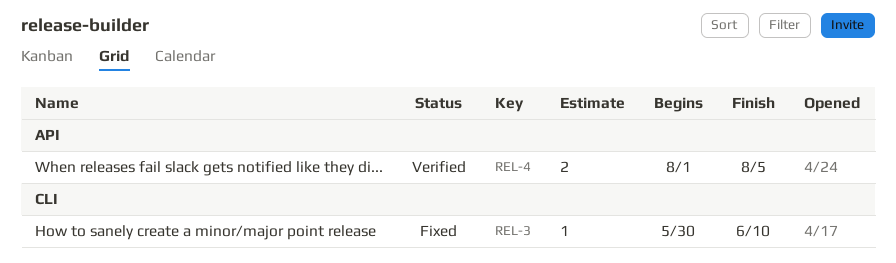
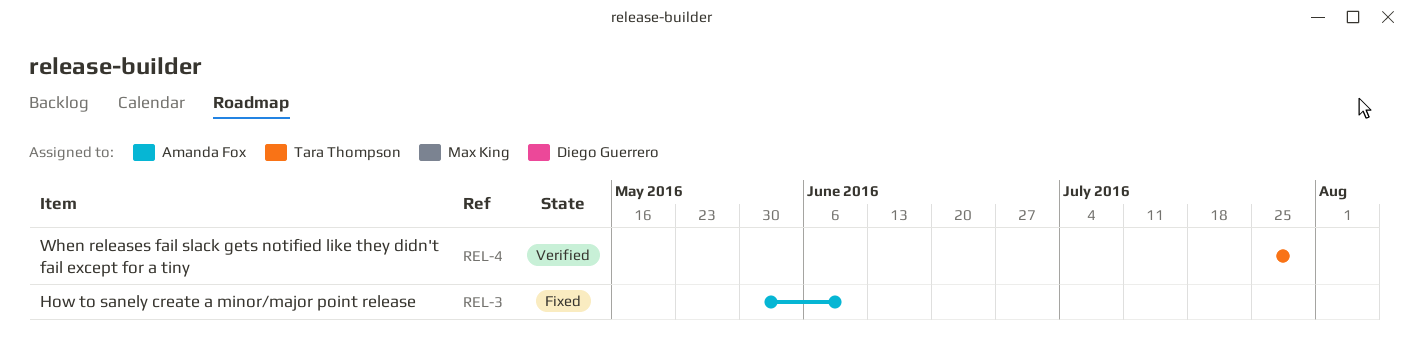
REL-4, start: Aug 1 -> Jul 25
REL-4, due: Aug 5 -> Jul 29

